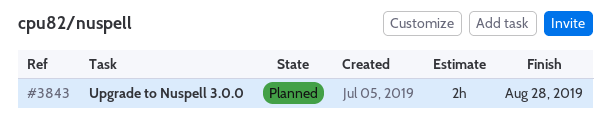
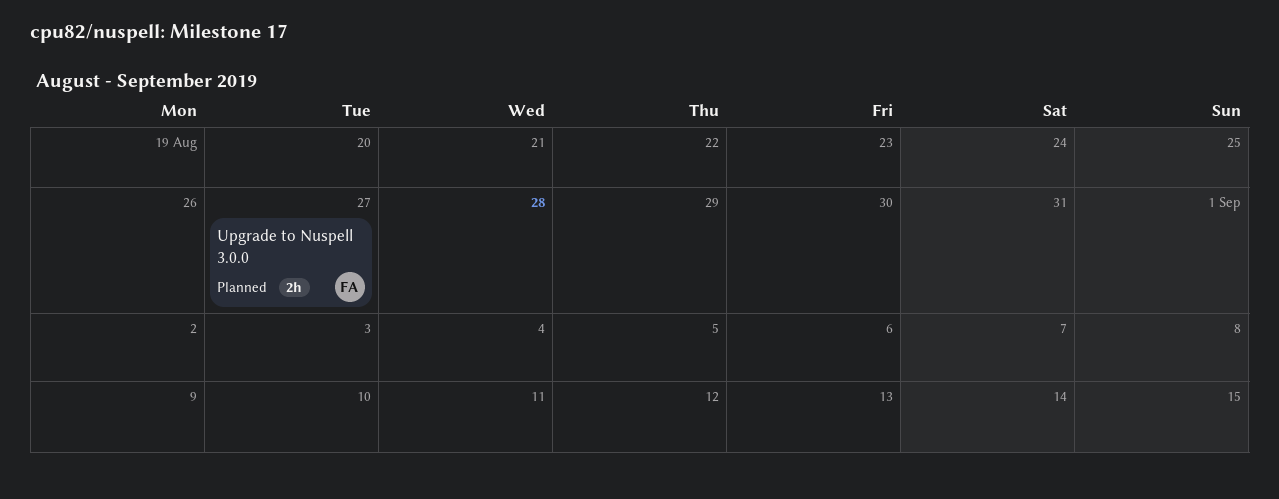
Upgrade to Nuspell 3.0.0, due: Aug 28 -> Aug 27

